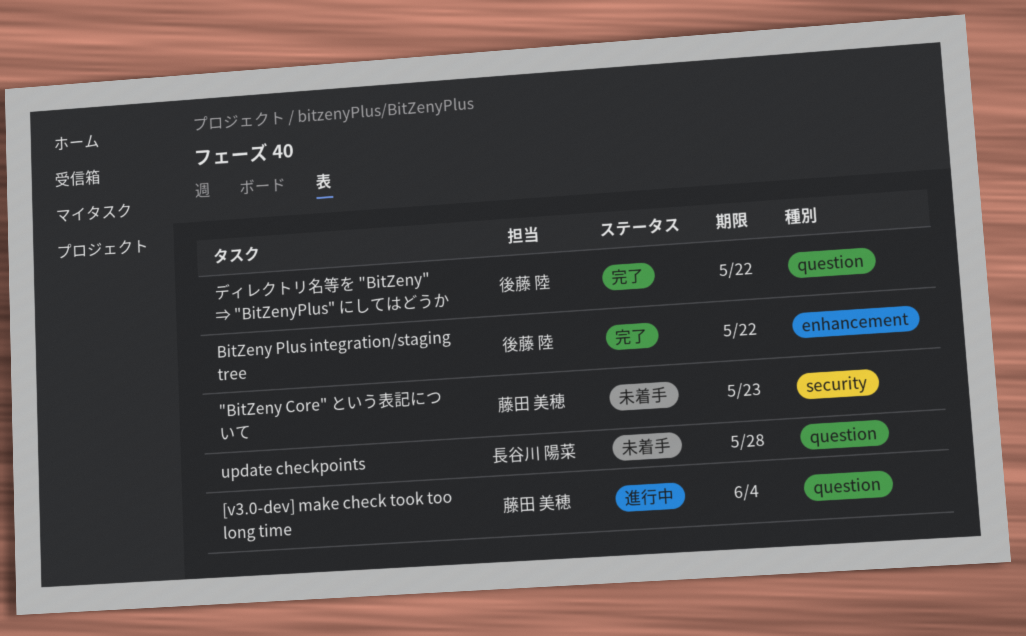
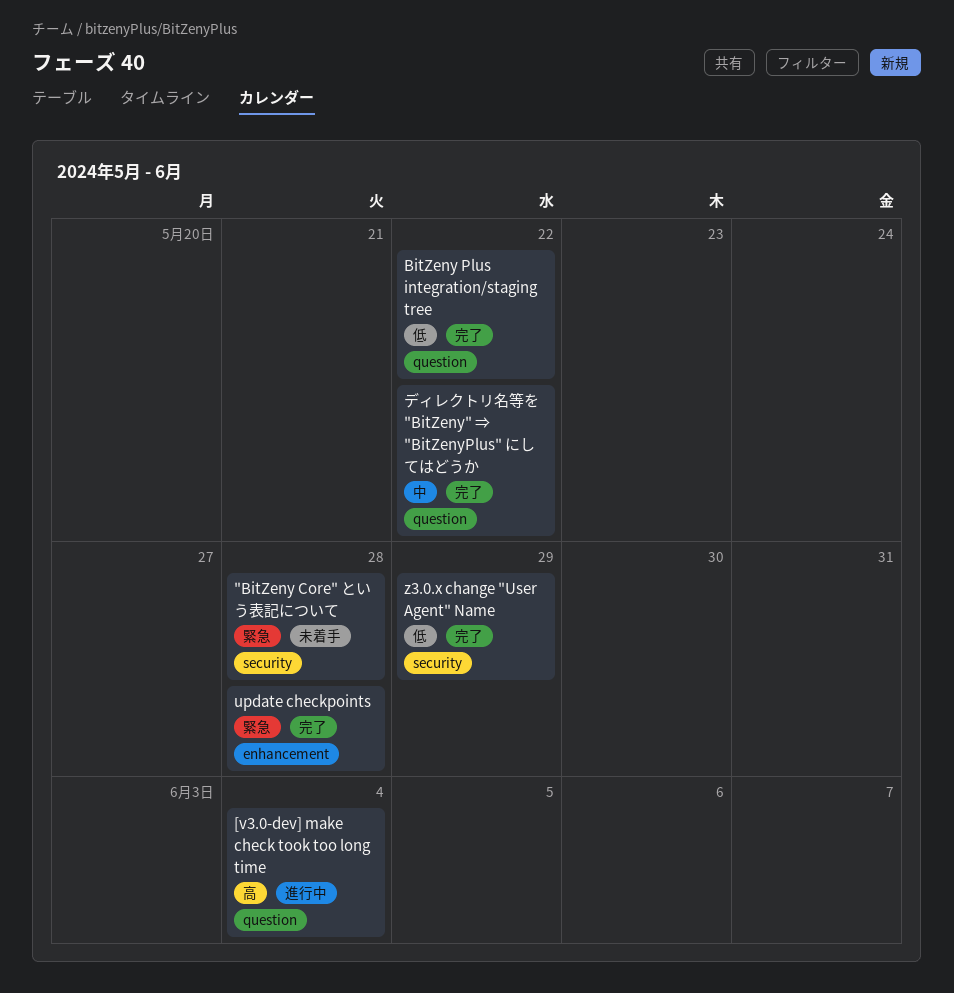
"BitZeny Core" という表記について, due: May 23 -> May 28
BitZeny Plus integration/staging tree, label: enhancement -> question
update checkpoints, status: 未着手 -> 完了
update checkpoints, label: question -> enhancement
z3.0.x change "User Agent" Name: none -> present

